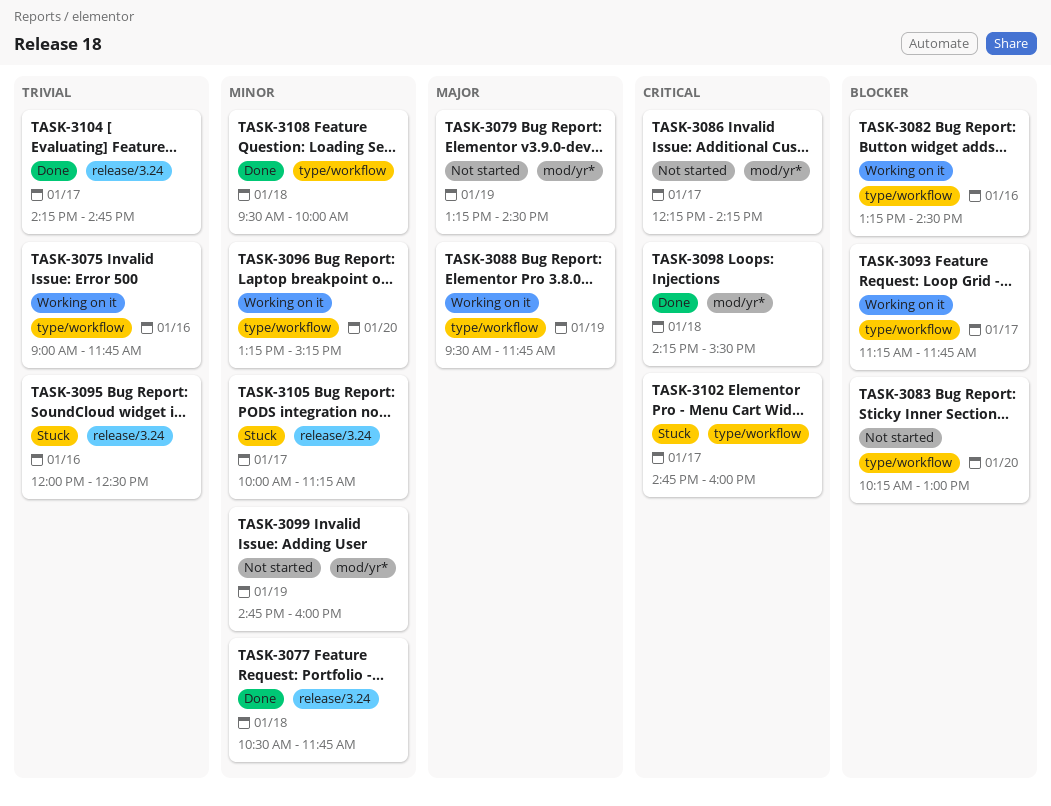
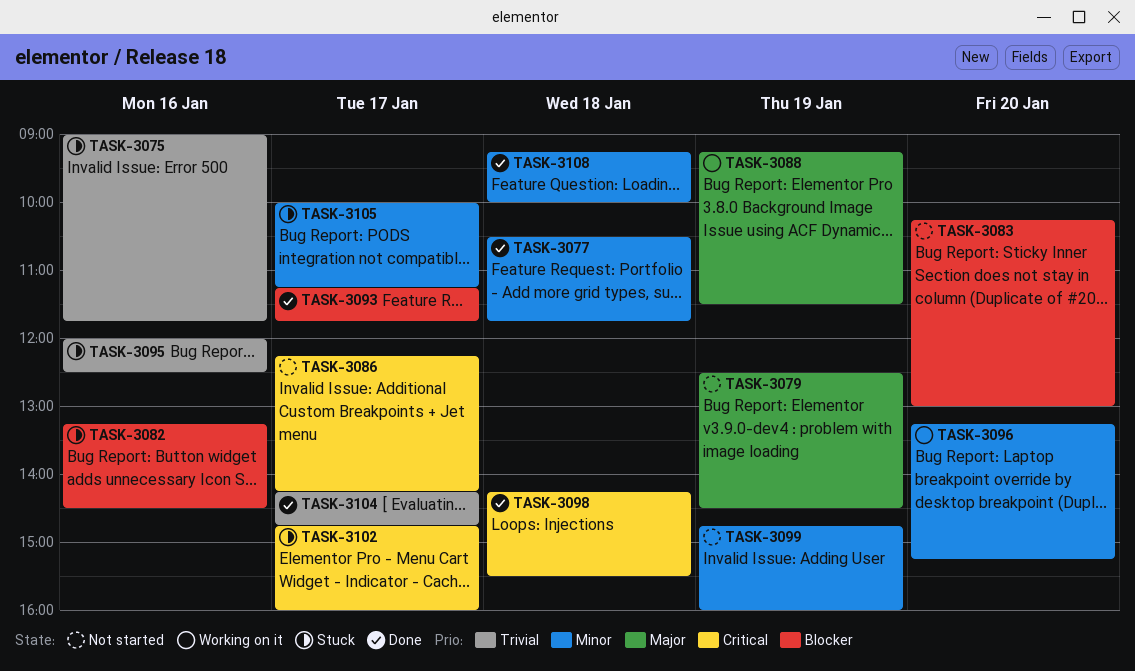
TASK-3075, status: Working on it -> Stuck
TASK-3079, begins: 13:15 -> 12:30
TASK-3082, status: Working on it -> Stuck
TASK-3088, begins: 09:30 -> 09:15
TASK-3088, ends: 11:45 -> 11:30
TASK-3093, status: Working on it -> Done
TASK-3108, begins: 09:30 -> 09:15

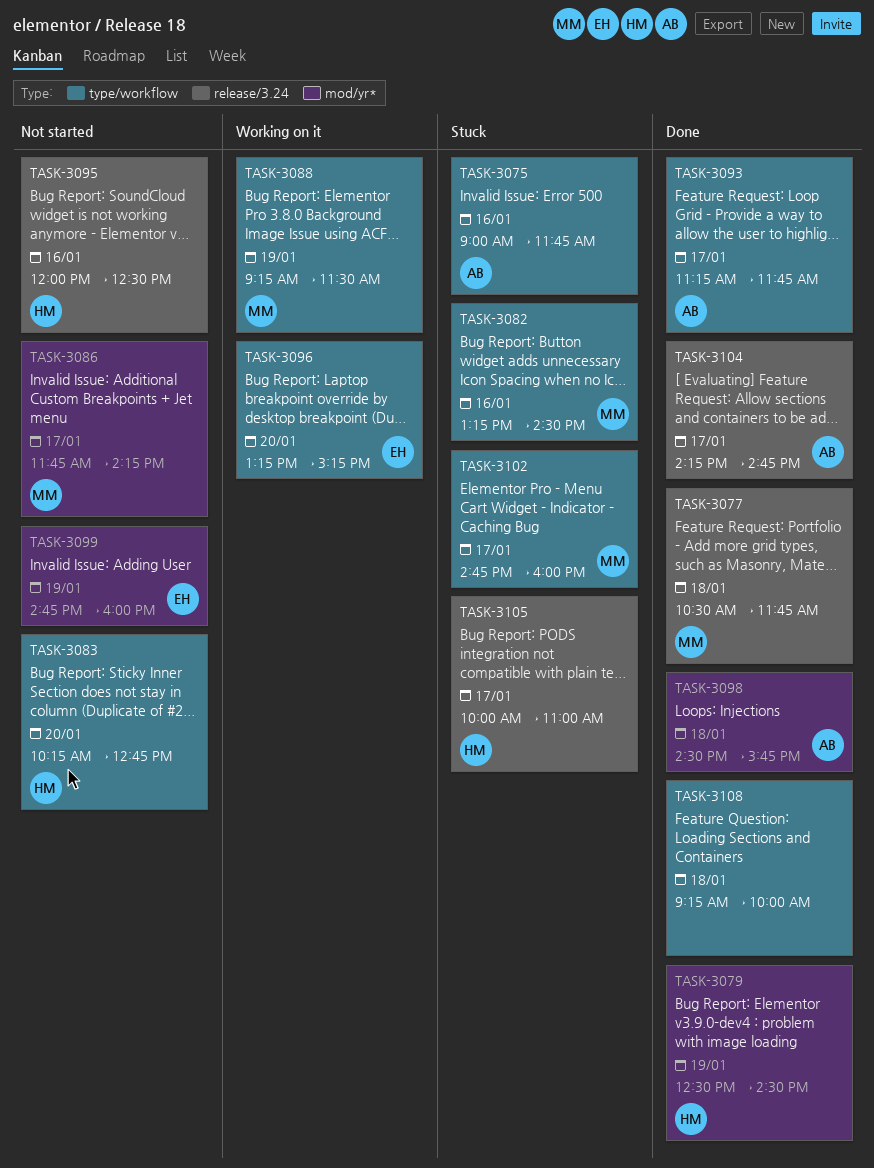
TASK-3079, status: Not started -> Done
TASK-3083, ends: 13:00 -> 12:45
TASK-3086, begins: 12:15 -> 11:45
TASK-3095, status: Stuck -> Not started
TASK-3098, begins: 14:15 -> 14:30
TASK-3098, ends: 15:30 -> 15:45
TASK-3105, ends: 11:15 -> 11:00

